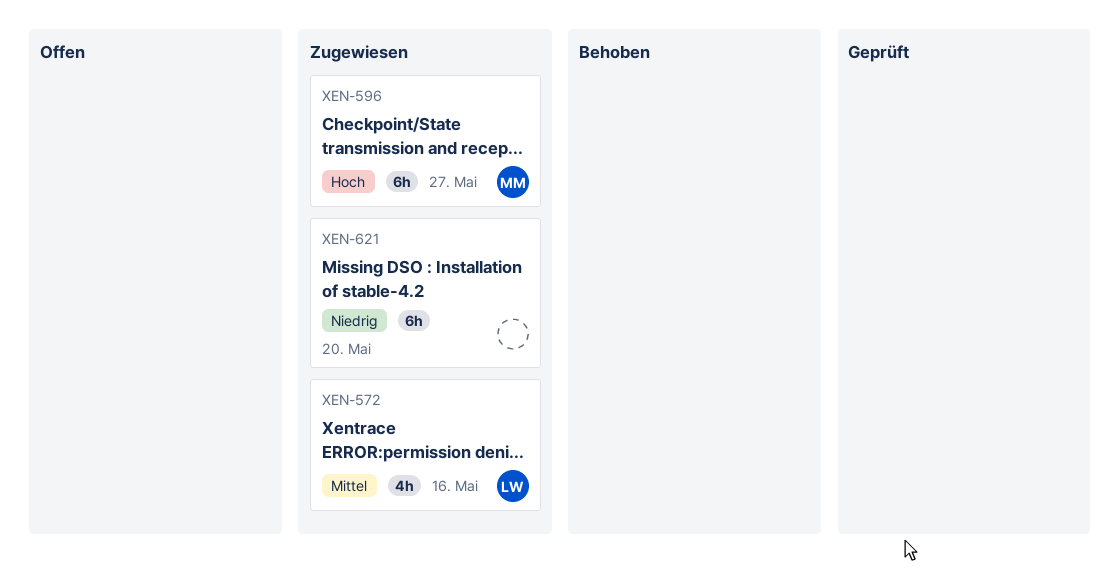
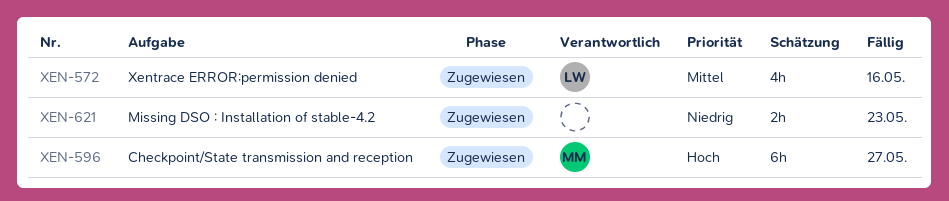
XEN-621, estimate: 6h -> 2h
XEN-621, due: May 20 -> May 23

